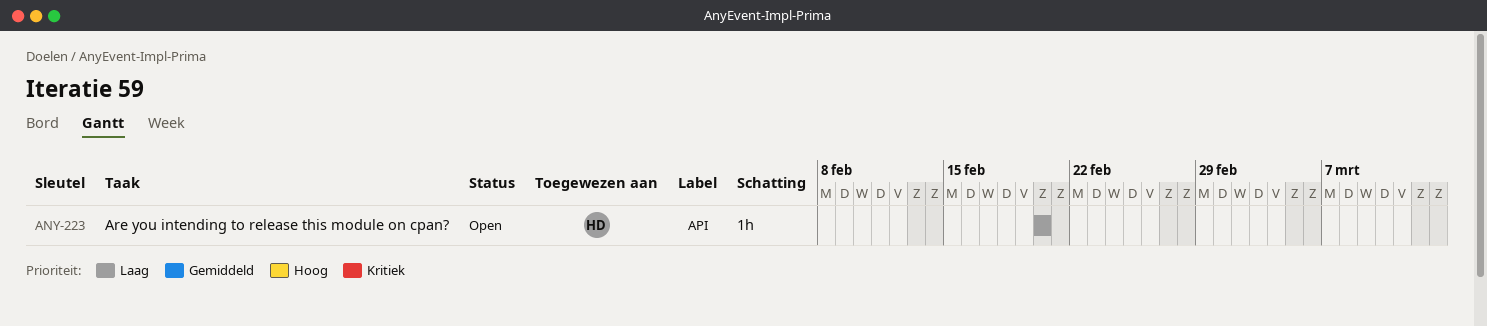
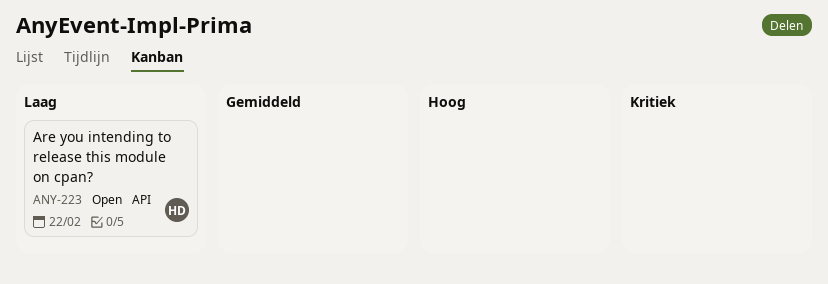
ANY-223, due: Feb 20 -> Feb 22

